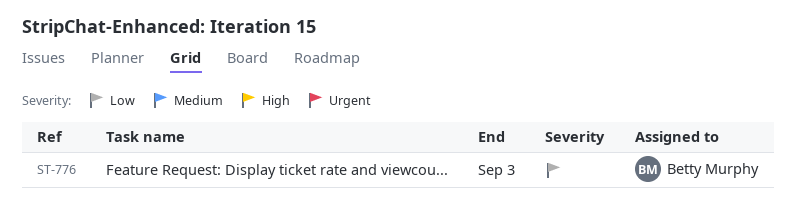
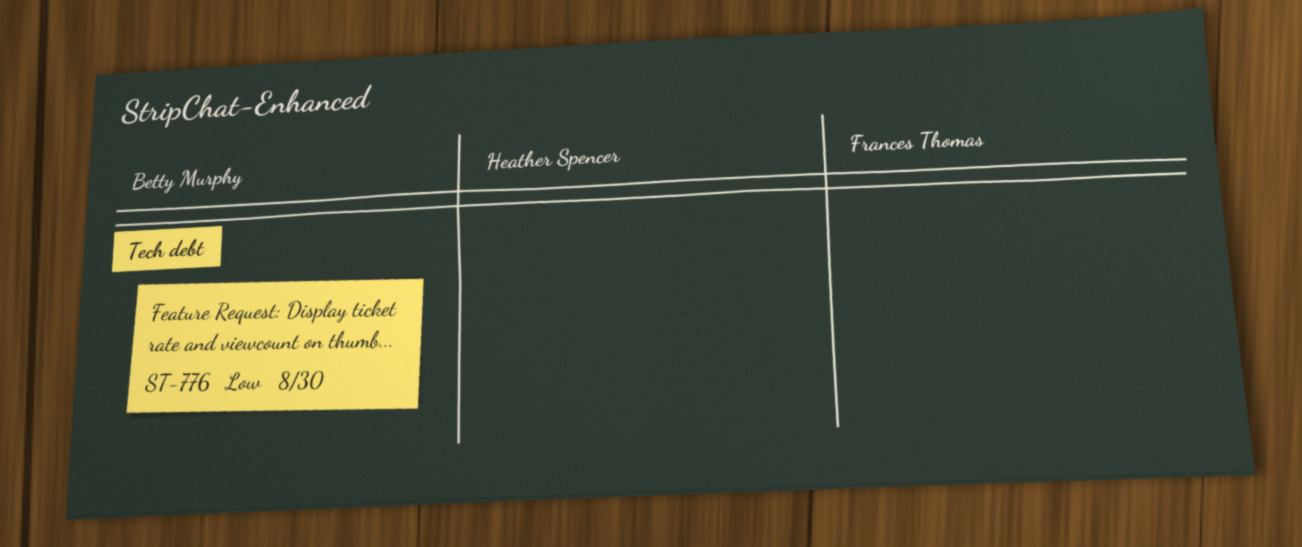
ST-776, due: Sep 3 -> Aug 30

